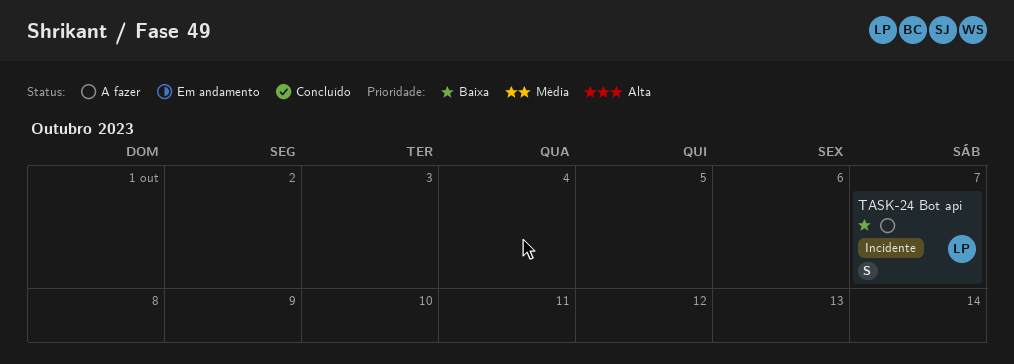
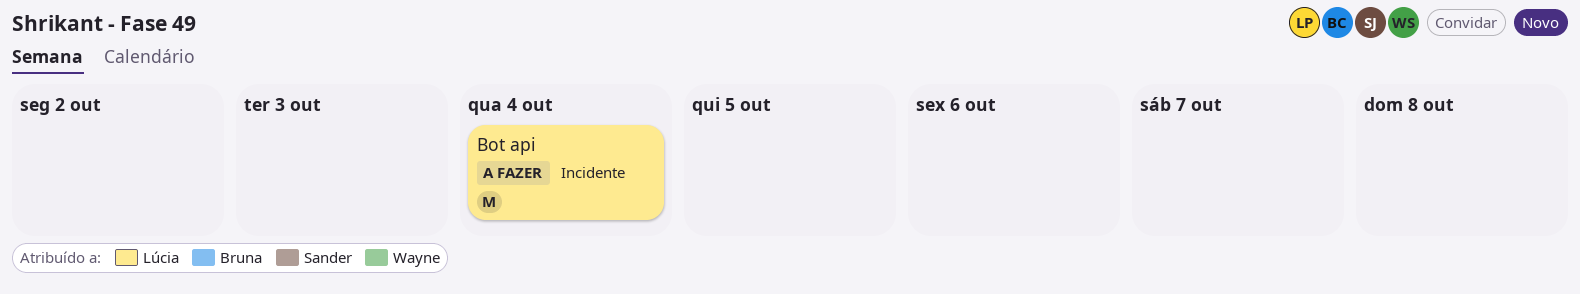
Bot api, estimate: S -> M
Bot api, due: Oct 7 -> Oct 4

